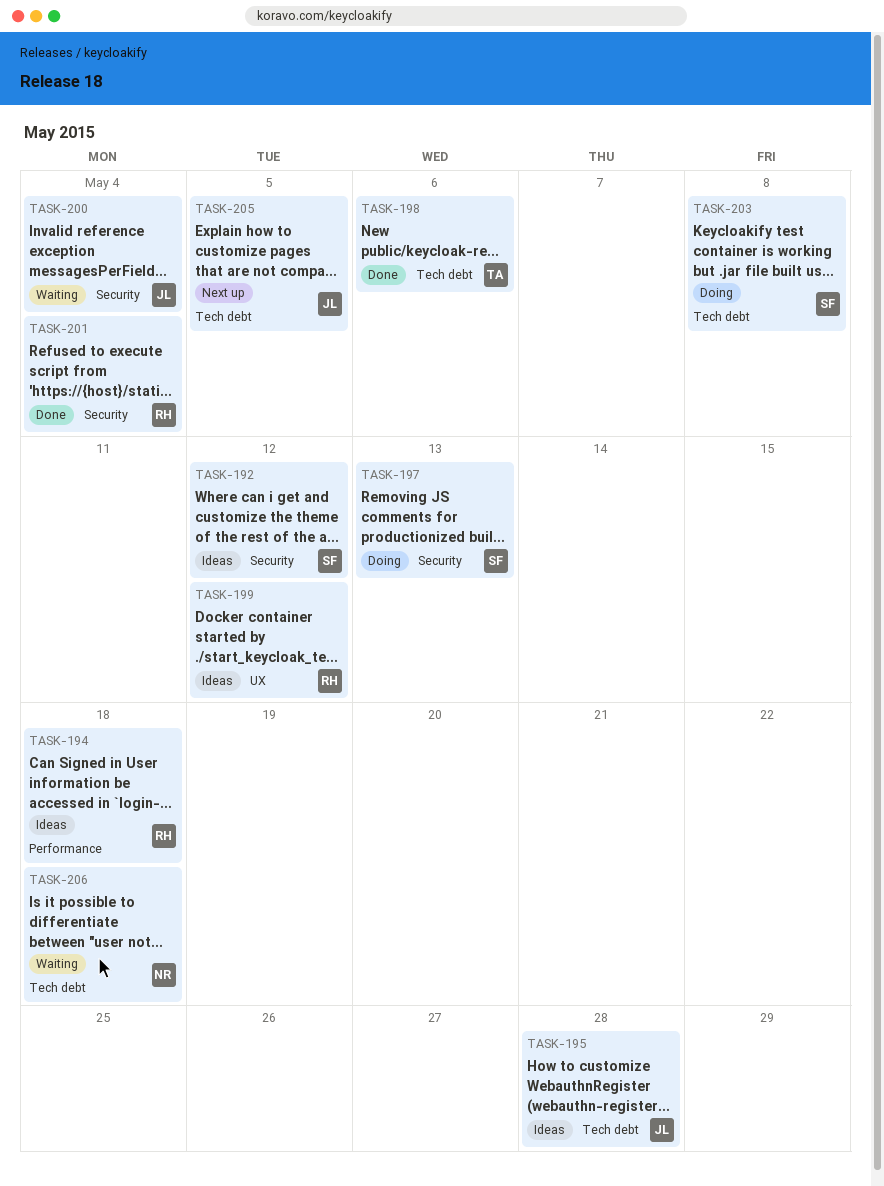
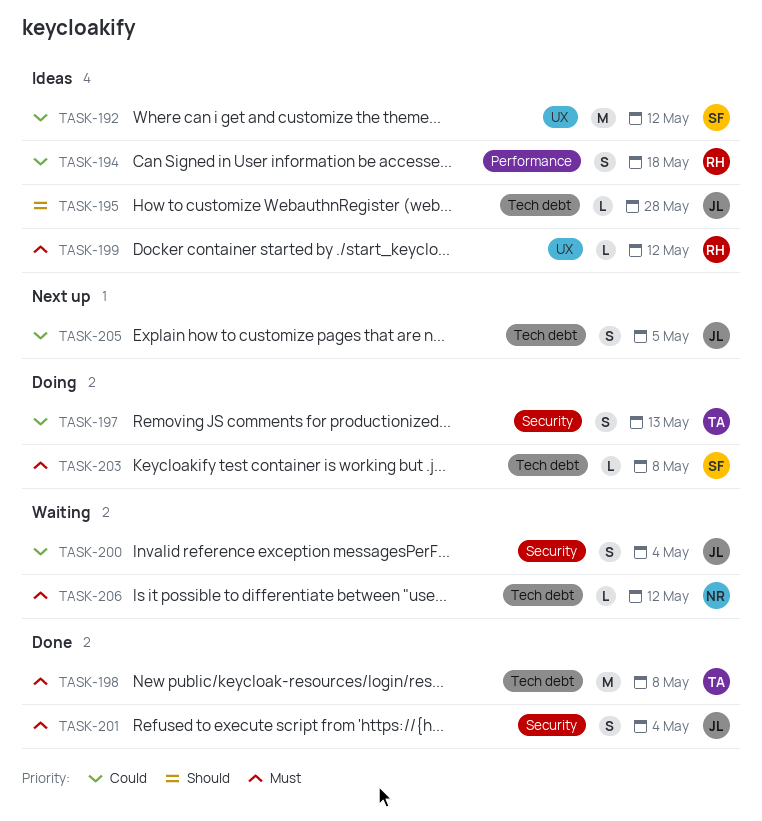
TASK-192, label: Security -> UX
TASK-197, owner: SF -> TA
TASK-198, due: May 6 -> May 8
TASK-201, owner: RH -> JL
TASK-206, due: May 18 -> May 12

